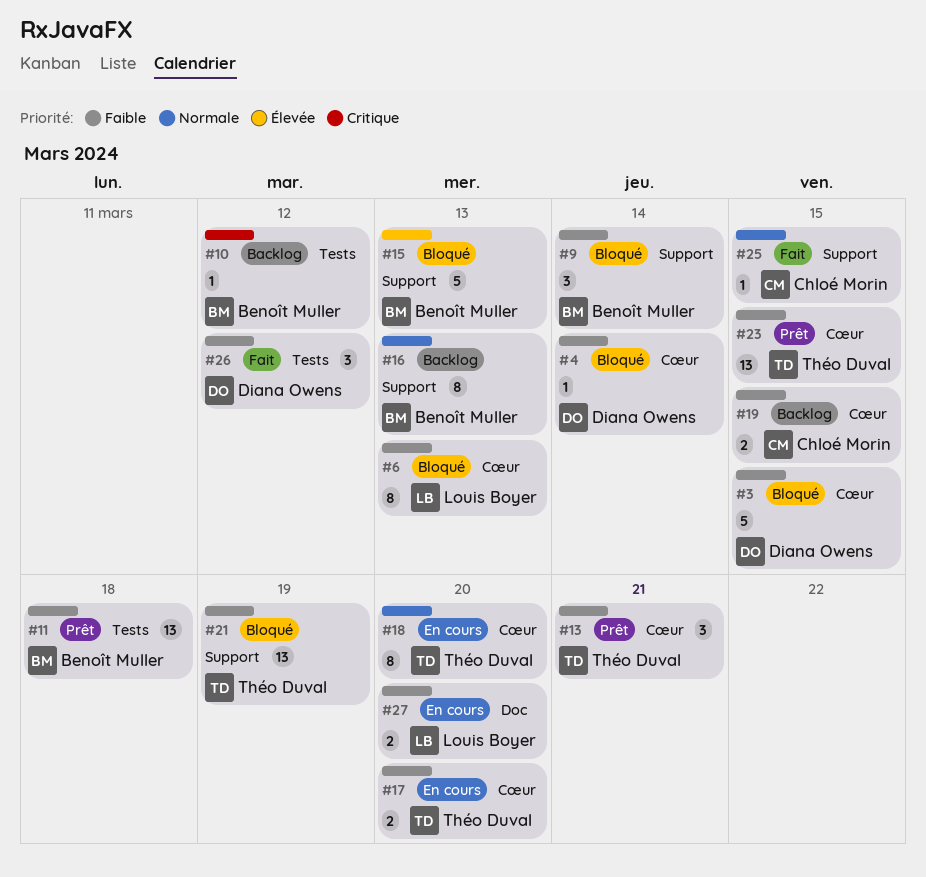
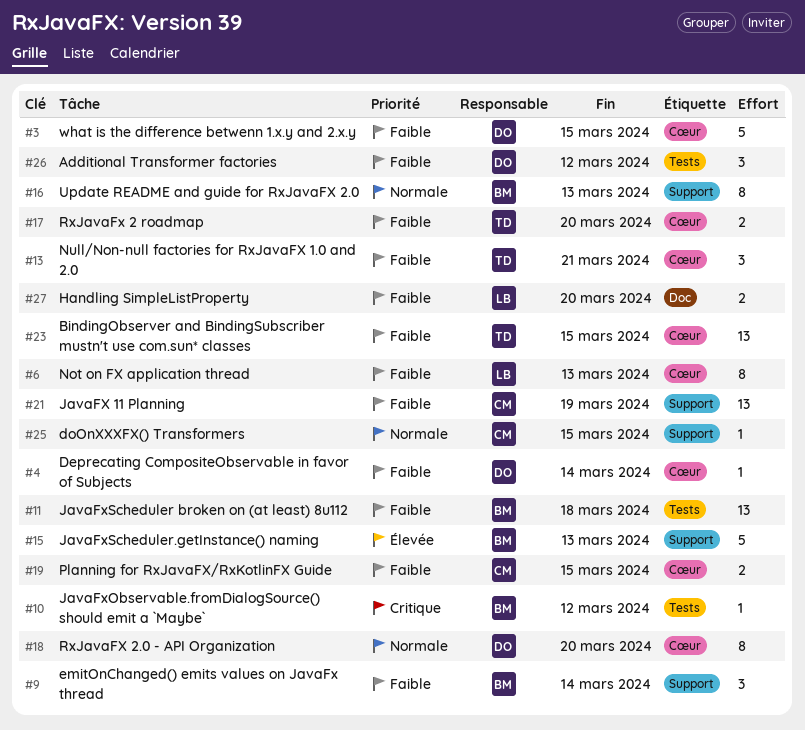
#18, owner: Théo Duval -> Diana Owens
#21, owner: Théo Duval -> Chloé Morin

